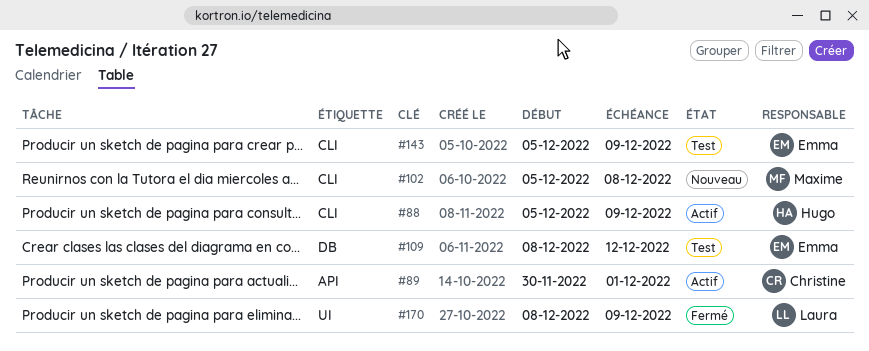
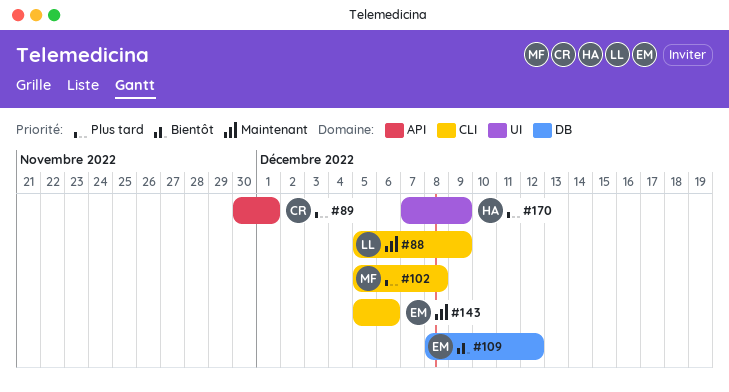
#88, owner: Hugo -> Laura
#143, due: Dec 9 -> Dec 6
#170, owner: Laura -> Hugo
#170, start: Dec 8 -> Dec 7

